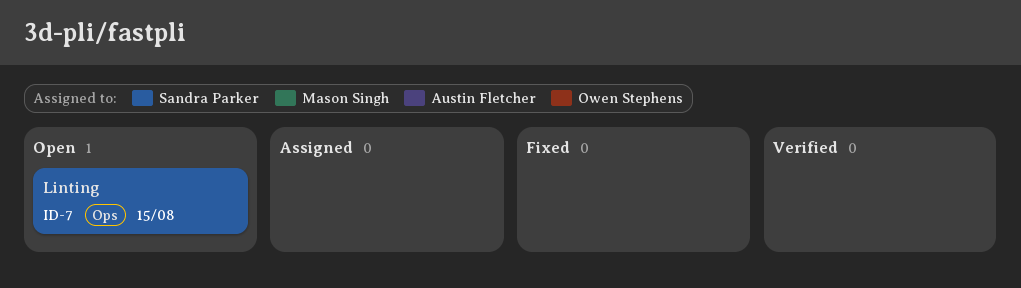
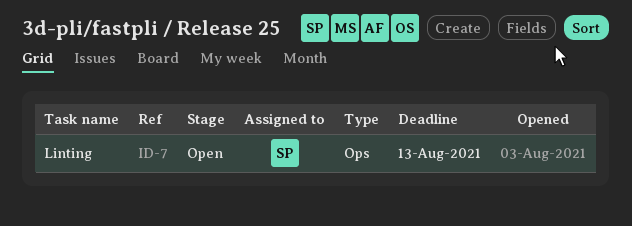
ID-7, due: Aug 15 -> Aug 13

